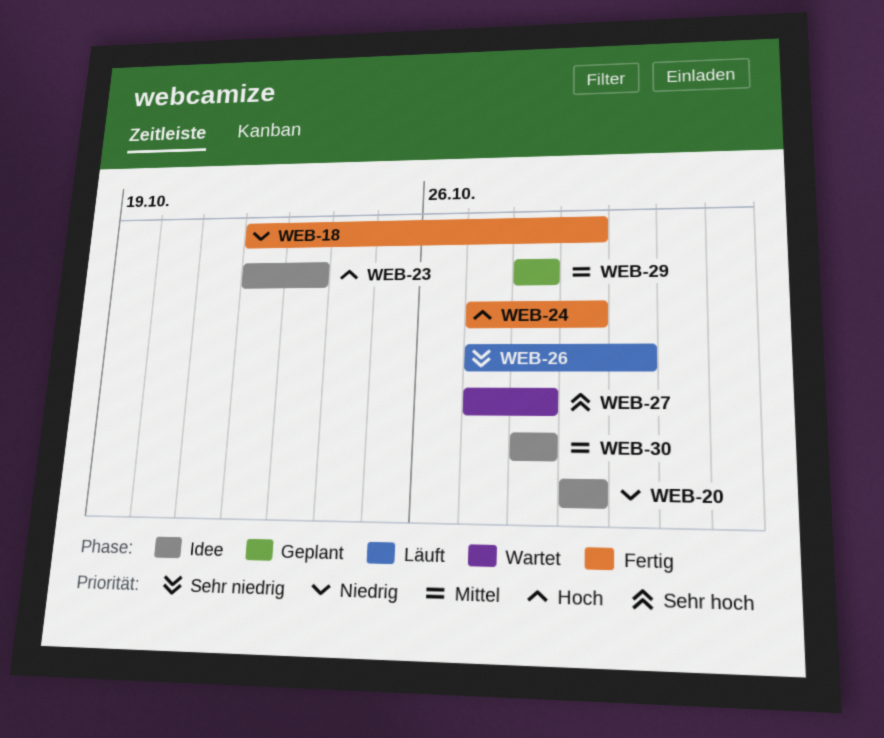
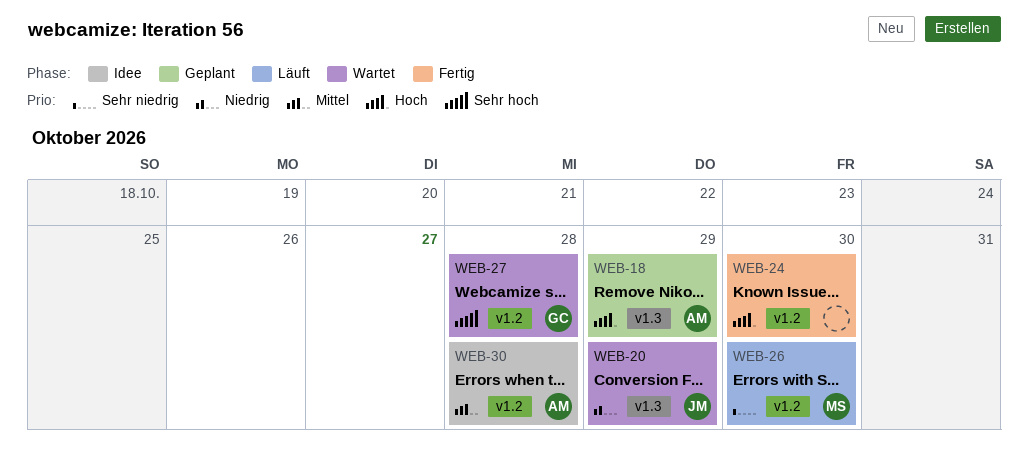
WEB-18, status: Fertig -> Geplant
WEB-18, priority: Niedrig -> Hoch
WEB-20, status: Idee -> Wartet
WEB-23: present -> none
WEB-24, due: Oct 29 -> Oct 30
WEB-29: present -> none

